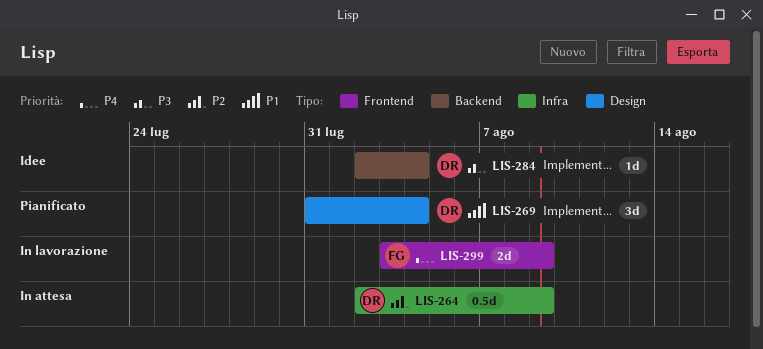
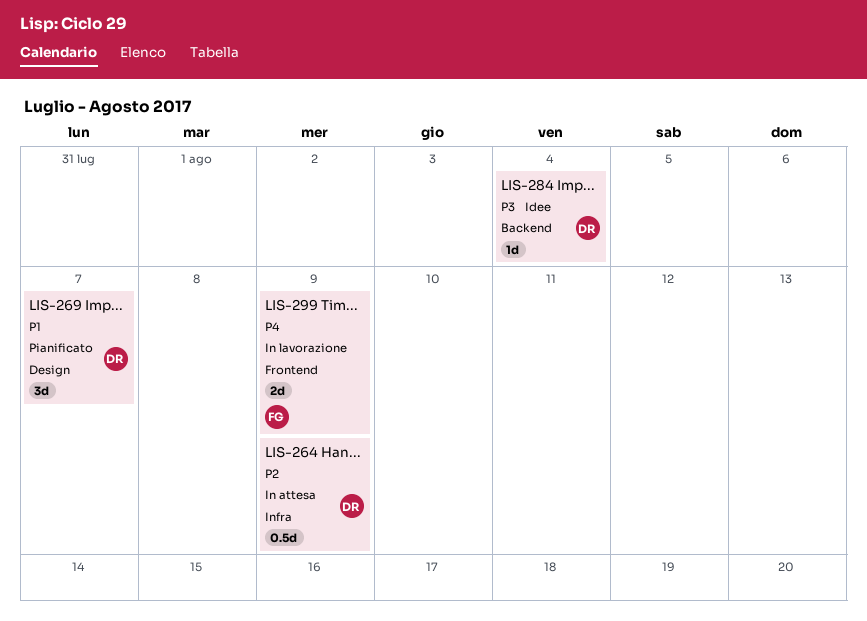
LIS-269, due: Aug 4 -> Aug 7

